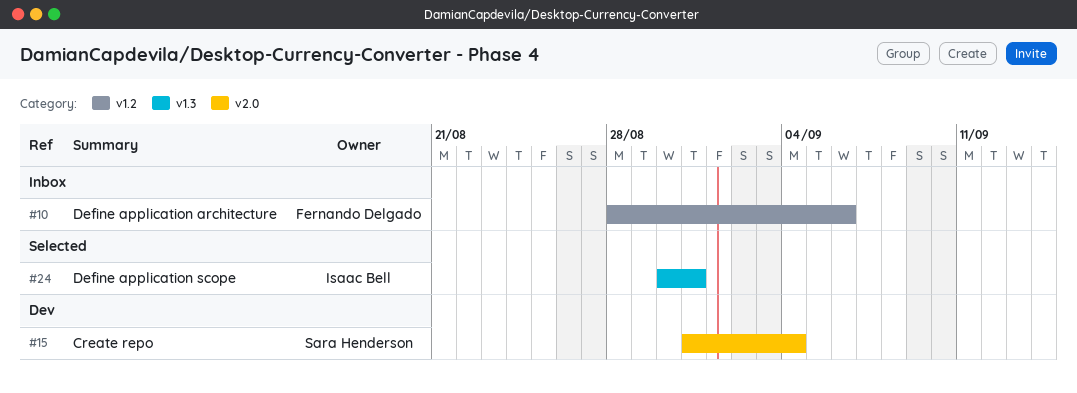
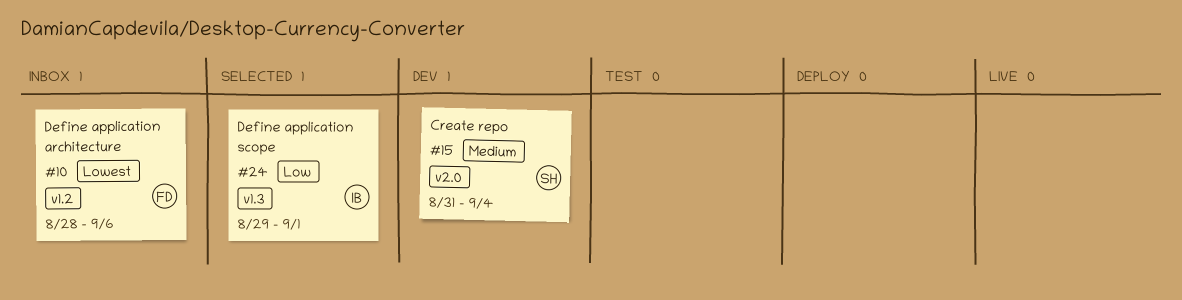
#24, start: Aug 30 -> Aug 29
#24, due: Aug 31 -> Sep 1

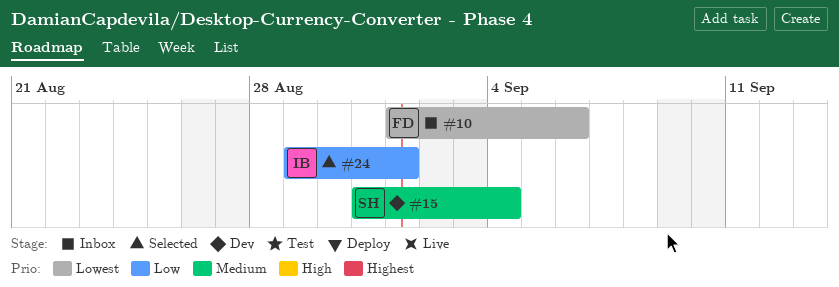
#10, start: Aug 28 -> Sep 1

